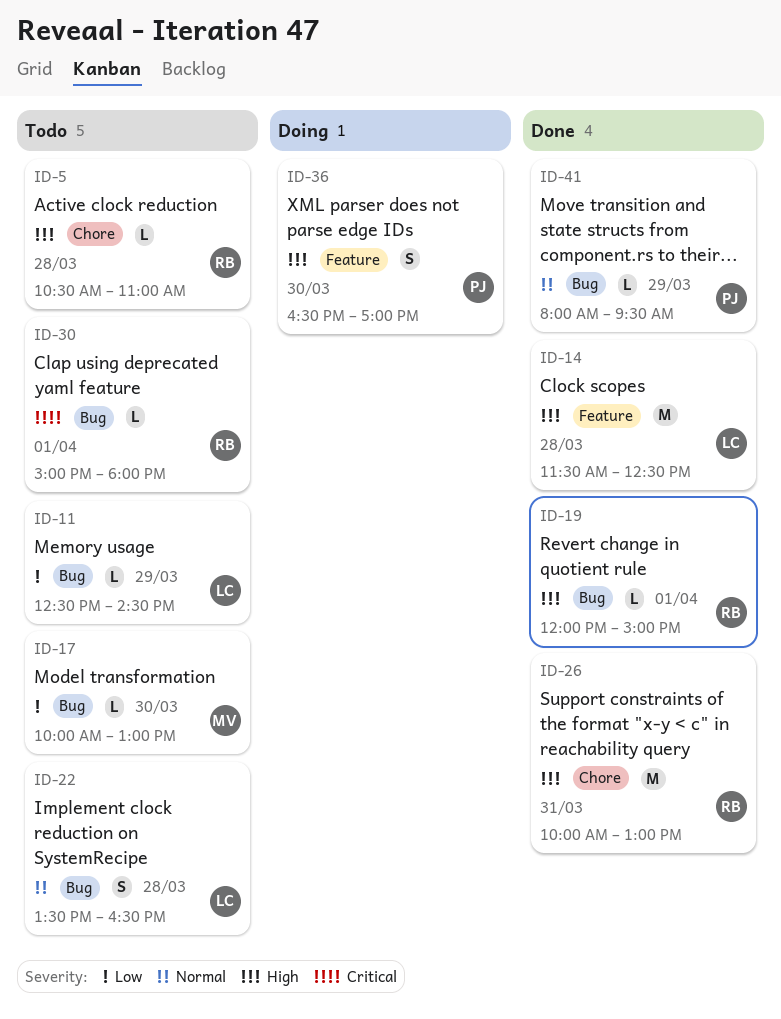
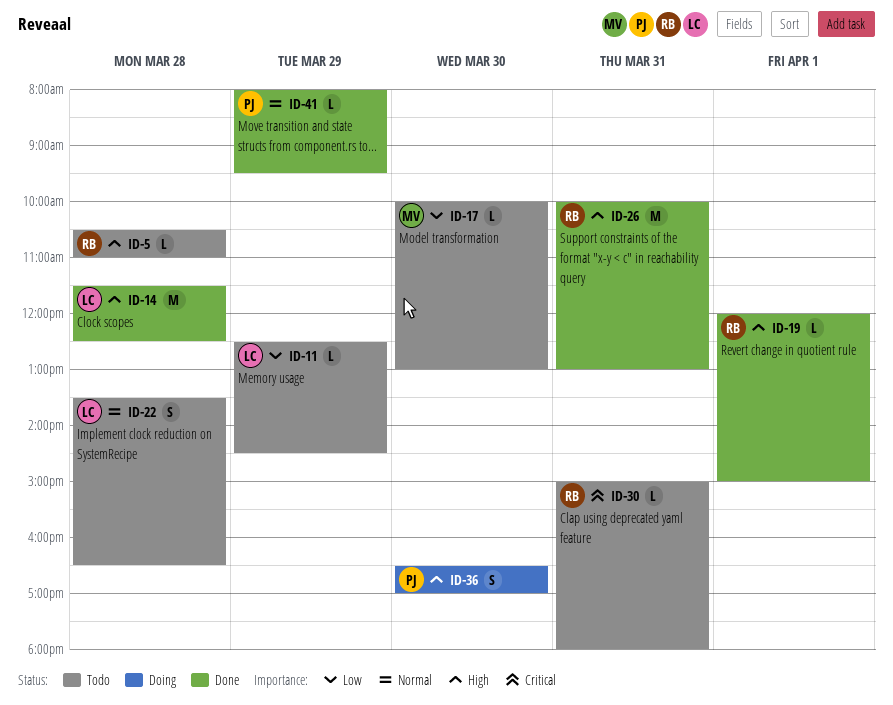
ID-30, day: Apr 1 -> Mar 31

